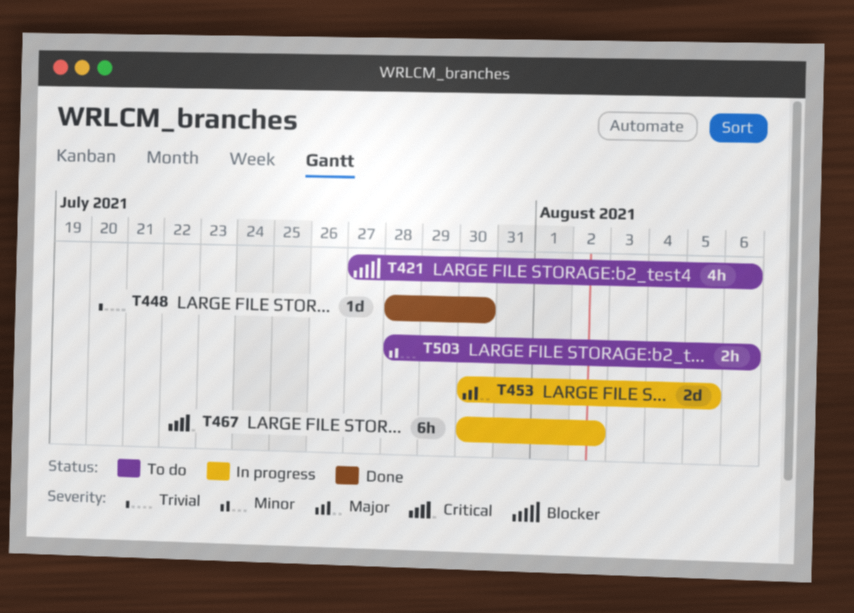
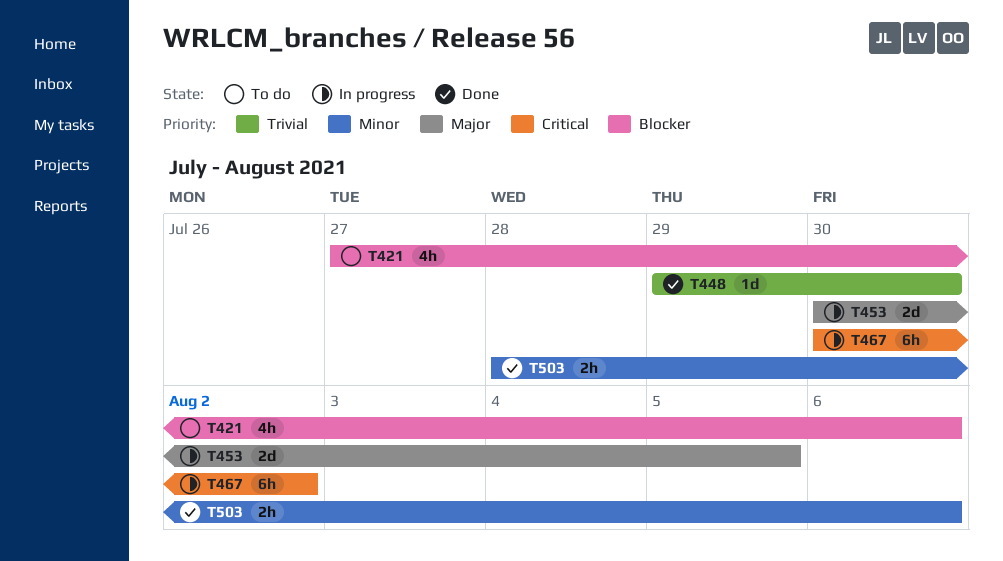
T448, start: Jul 28 -> Jul 29
T503, status: To do -> Done

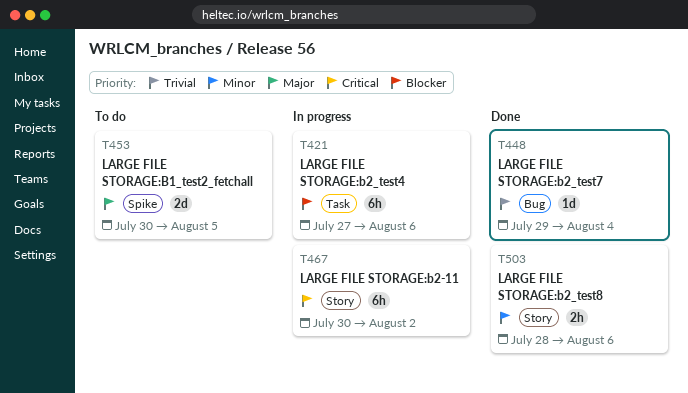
T421, status: To do -> In progress
T421, estimate: 4h -> 6h
T448, due: Jul 30 -> Aug 4
T453, status: In progress -> To do

